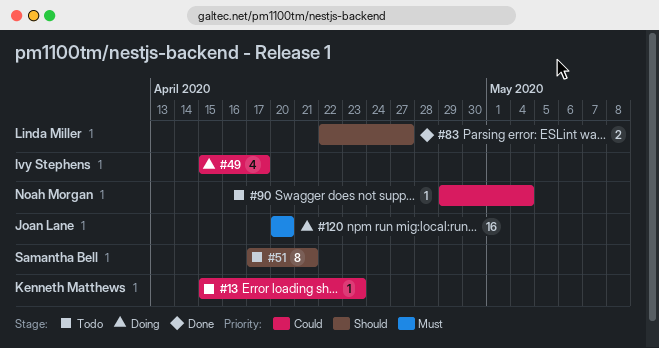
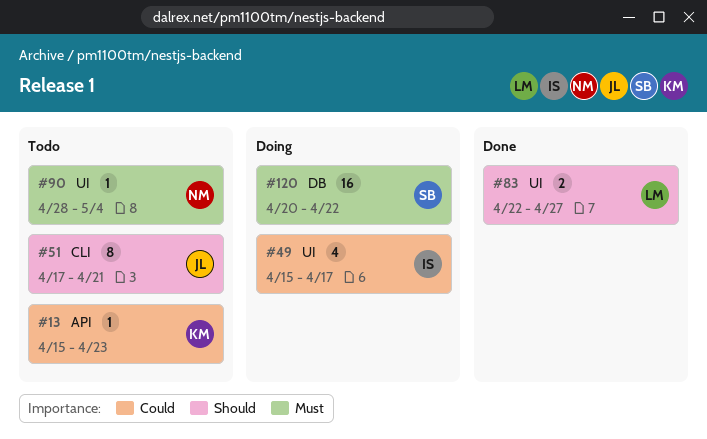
#51, owner: Samantha Bell -> Joan Lane
#90, priority: Could -> Must
#90, start: Apr 29 -> Apr 28
#120, owner: Joan Lane -> Samantha Bell
#120, due: Apr 20 -> Apr 22

